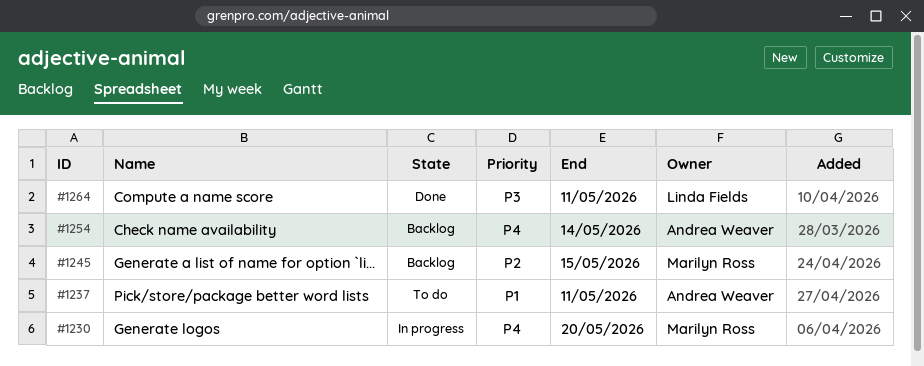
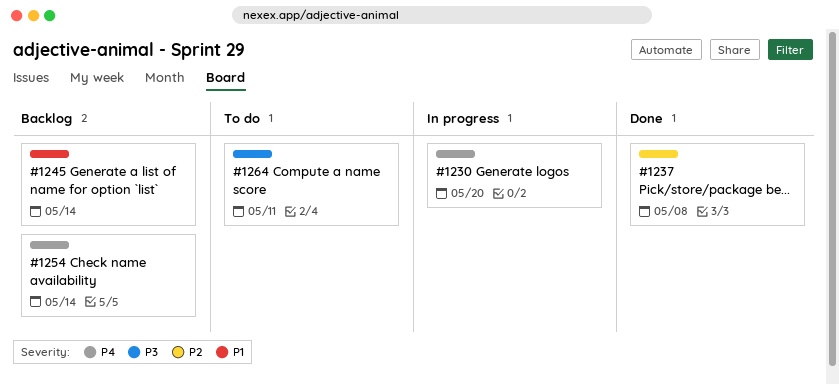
#1237, status: To do -> Done
#1237, priority: P1 -> P2
#1237, due: May 11 -> May 8
#1245, priority: P2 -> P1
#1245, due: May 15 -> May 14
#1264, status: Done -> To do

